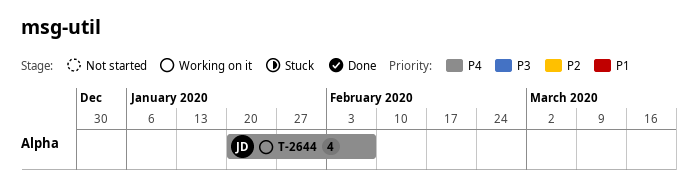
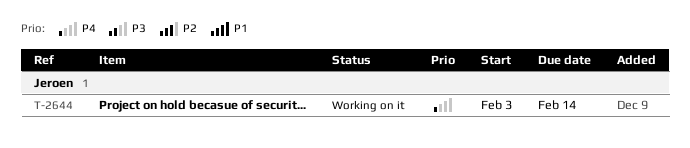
T-2644, start: Jan 20 -> Feb 3
T-2644, due: Feb 7 -> Feb 14

